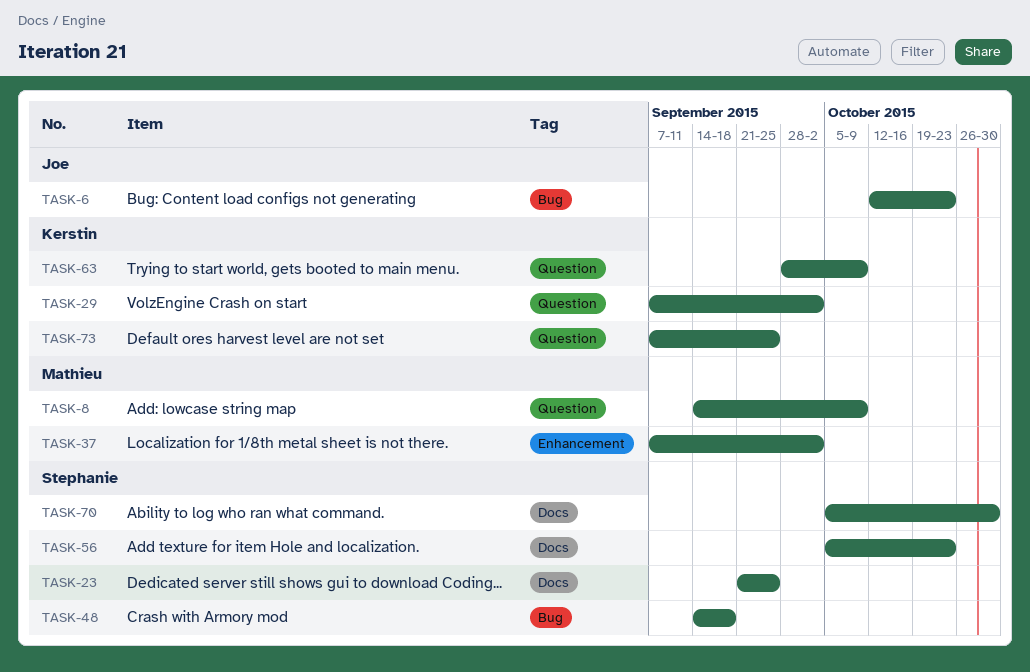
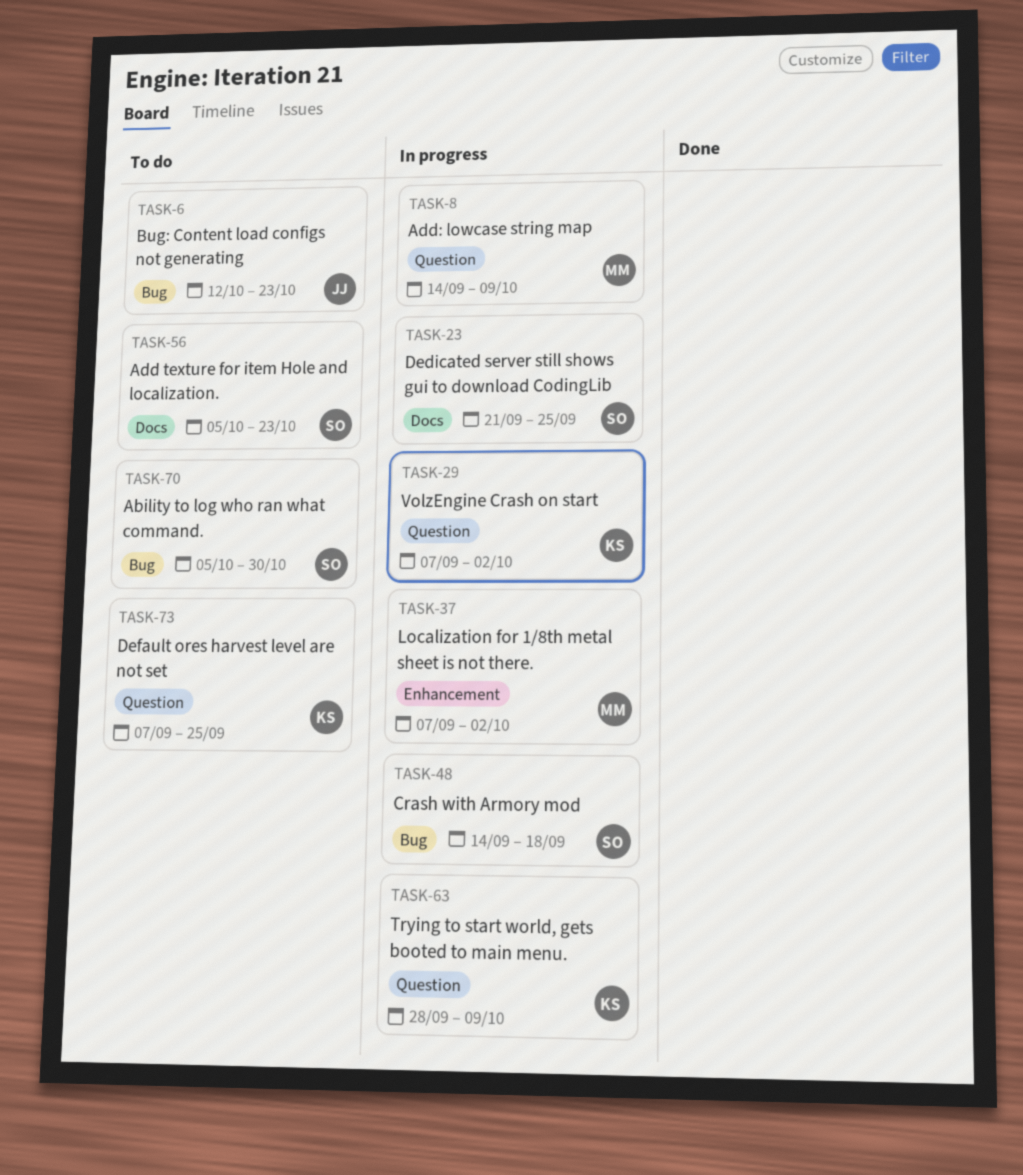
TASK-70, label: Docs -> Bug

